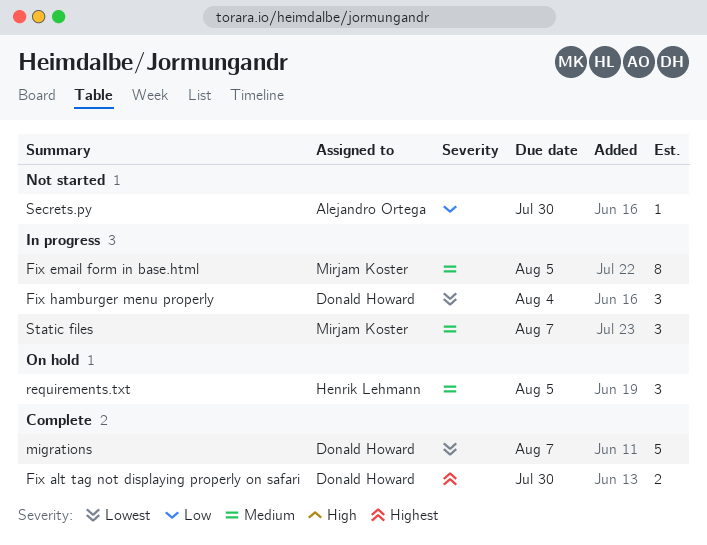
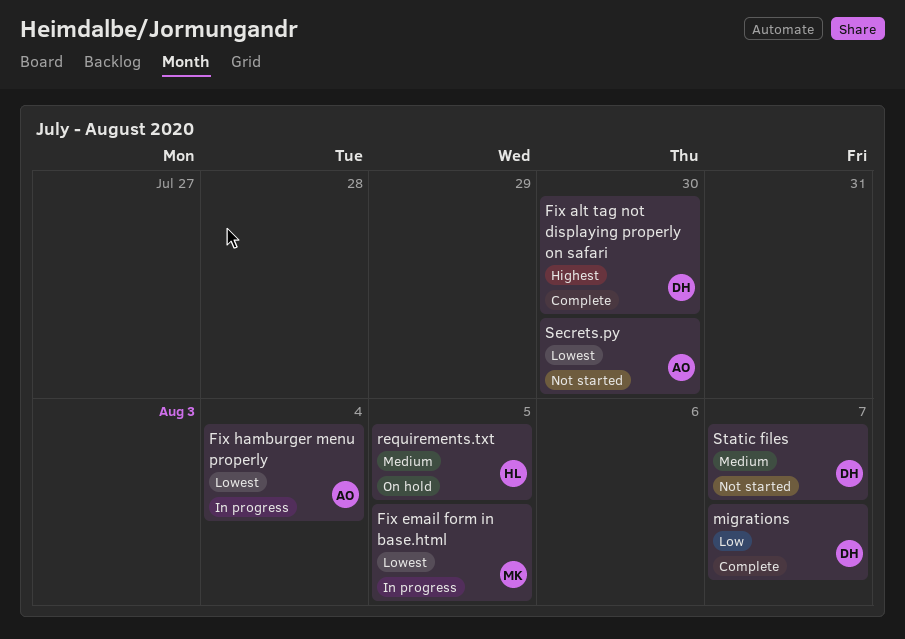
Fix email form in base.html, priority: Medium -> Lowest
Fix hamburger menu properly, owner: Donald Howard -> Alejandro Ortega
migrations, priority: Lowest -> Low
Secrets.py, priority: Low -> Lowest
Static files, status: In progress -> Not started
Static files, owner: Mirjam Koster -> Donald Howard

